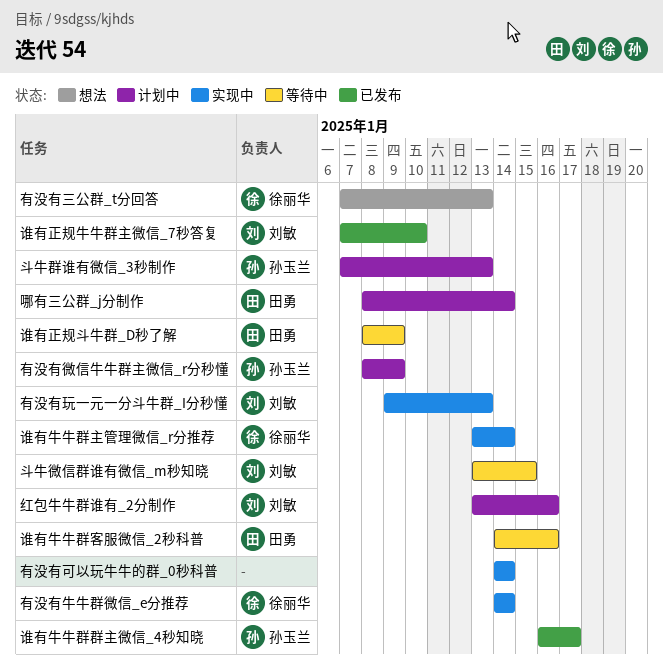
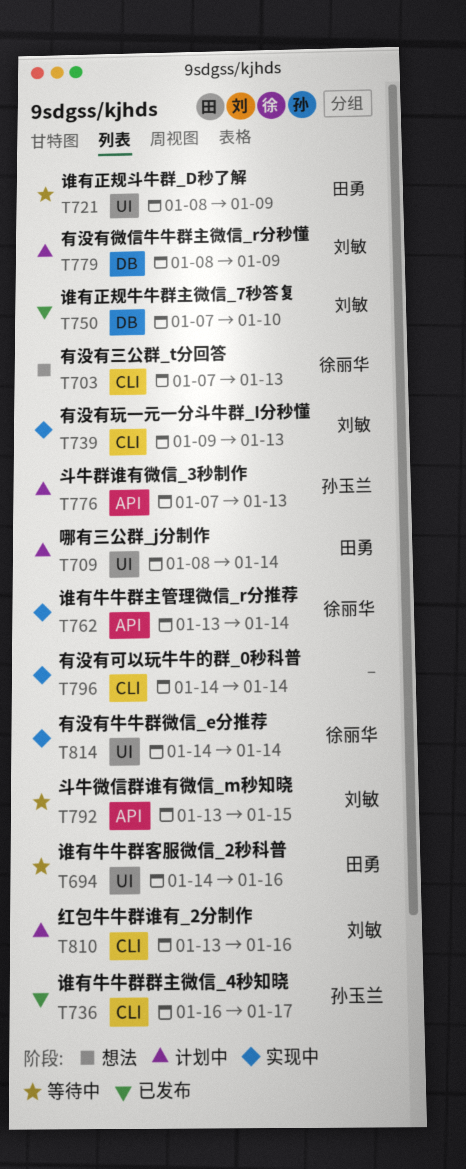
有没有微信牛牛群主微信_r分秒懂, owner: 孙玉兰 -> 刘敏

